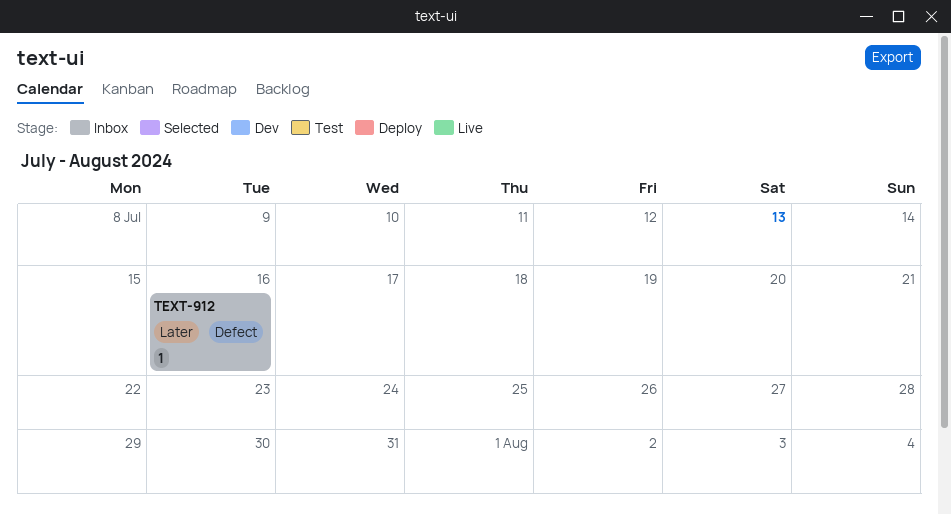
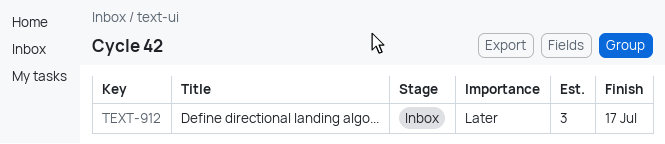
TEXT-912, estimate: 1 -> 3
TEXT-912, due: Jul 16 -> Jul 17

